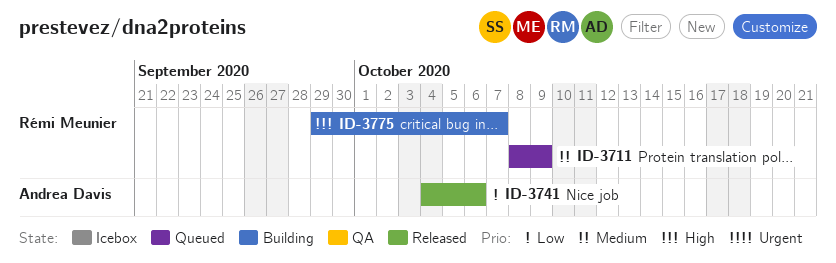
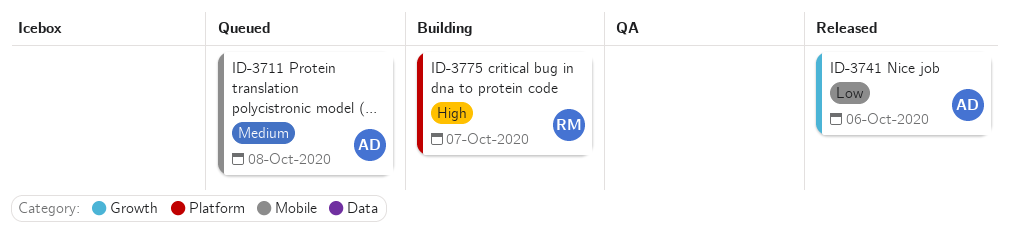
ID-3711, owner: Rémi Meunier -> Andrea Davis
ID-3711, due: Oct 9 -> Oct 8

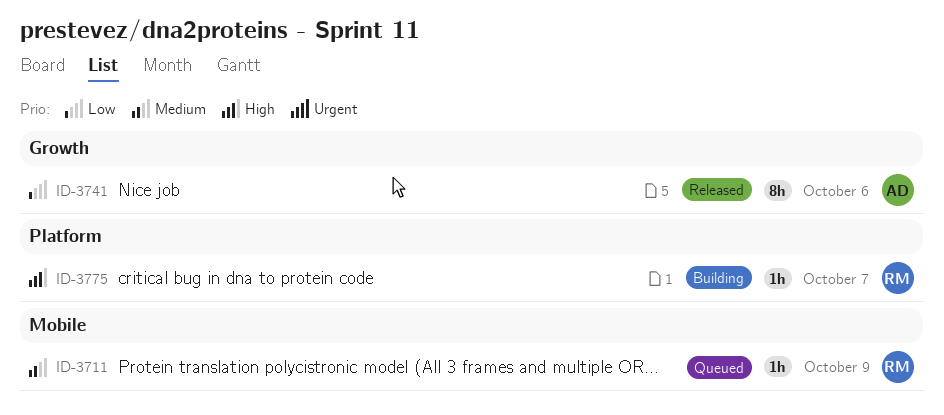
ID-3711, owner: AD -> RM
ID-3711, due: Oct 8 -> Oct 9

